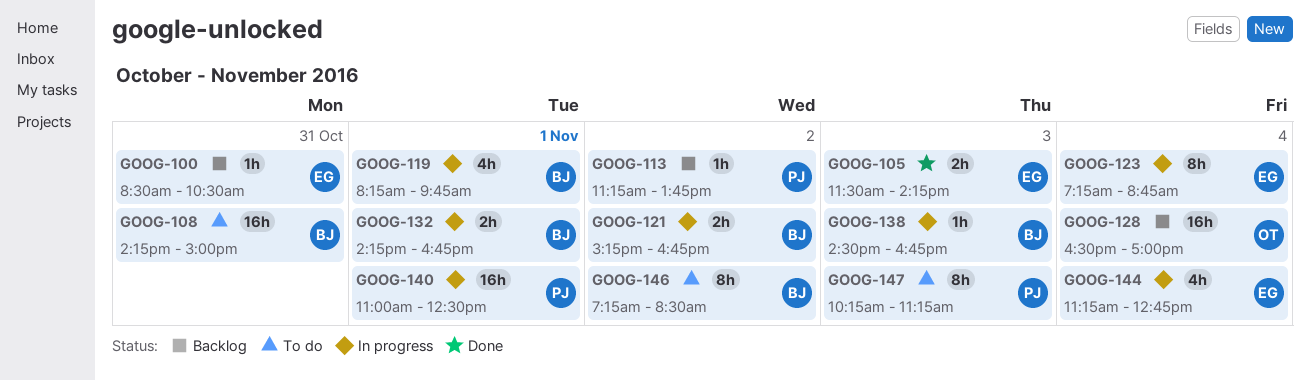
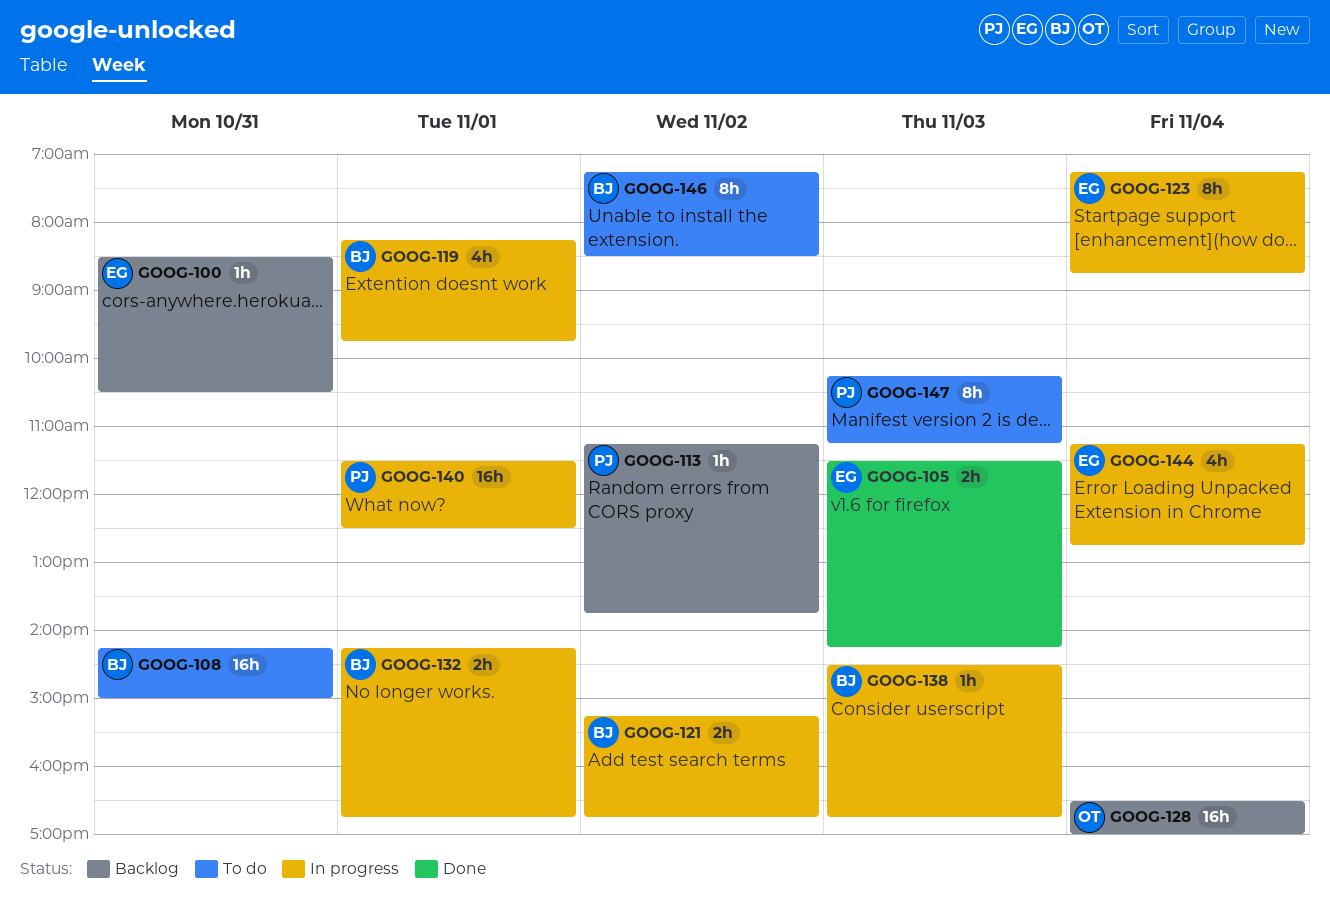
GOOG-140, begins: 11:00 -> 11:30

